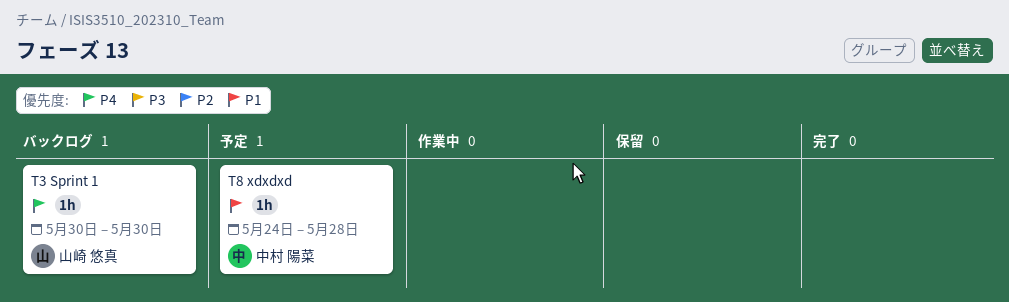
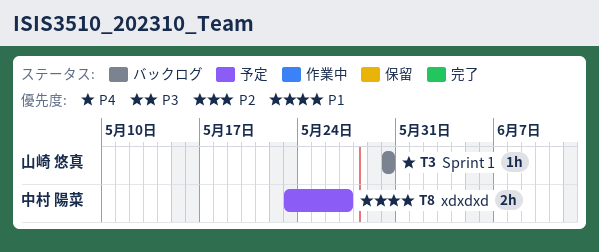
T8, estimate: 1h -> 2h
T8, start: May 24 -> May 23
T8, due: May 28 -> May 27

